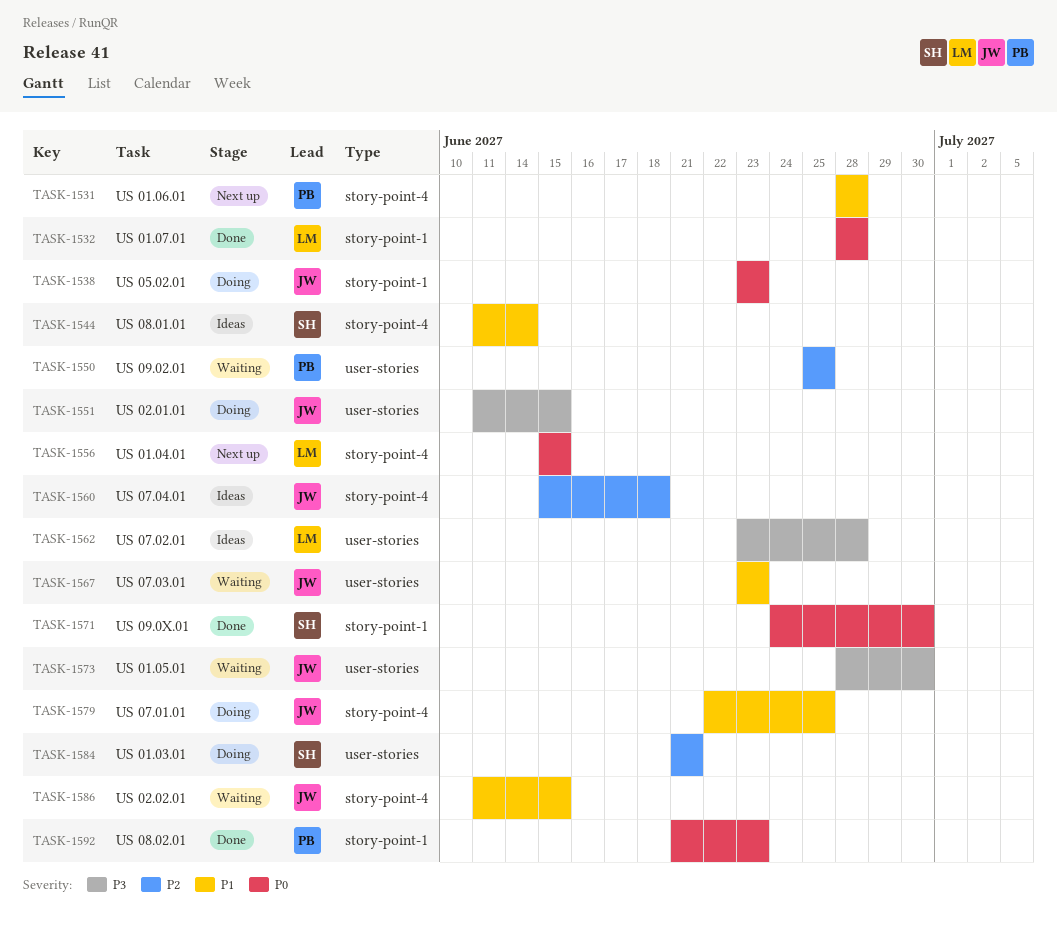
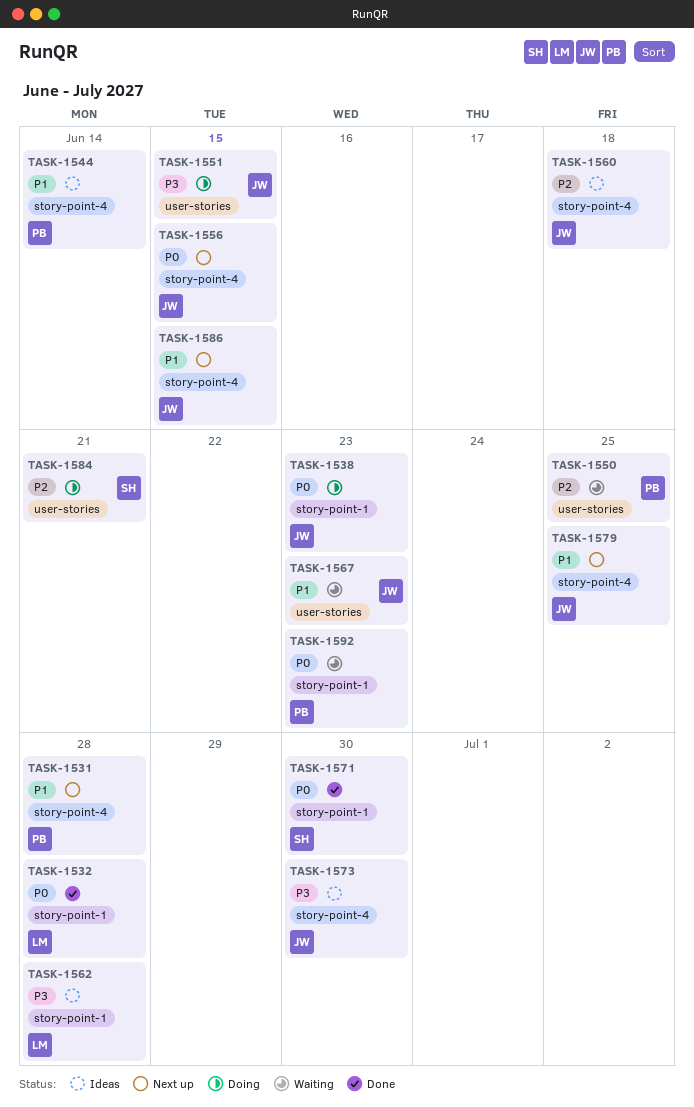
TASK-1544, owner: SH -> PB
TASK-1556, owner: LM -> JW
TASK-1562, label: user-stories -> story-point-1
TASK-1573, status: Waiting -> Ideas
TASK-1573, label: user-stories -> story-point-4
TASK-1579, status: Doing -> Next up
TASK-1586, status: Waiting -> Next up
TASK-1592, status: Done -> Waiting

